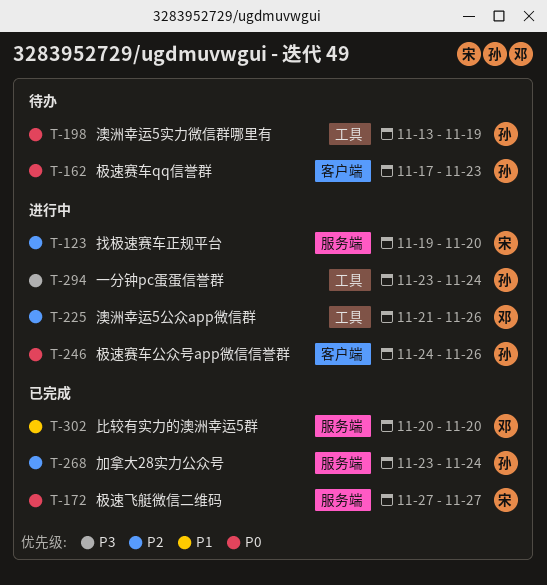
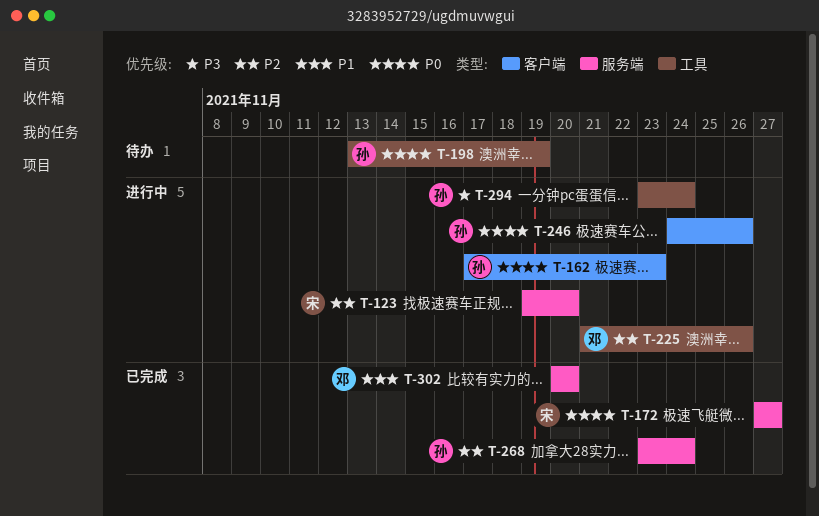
T-162, status: 待办 -> 进行中

